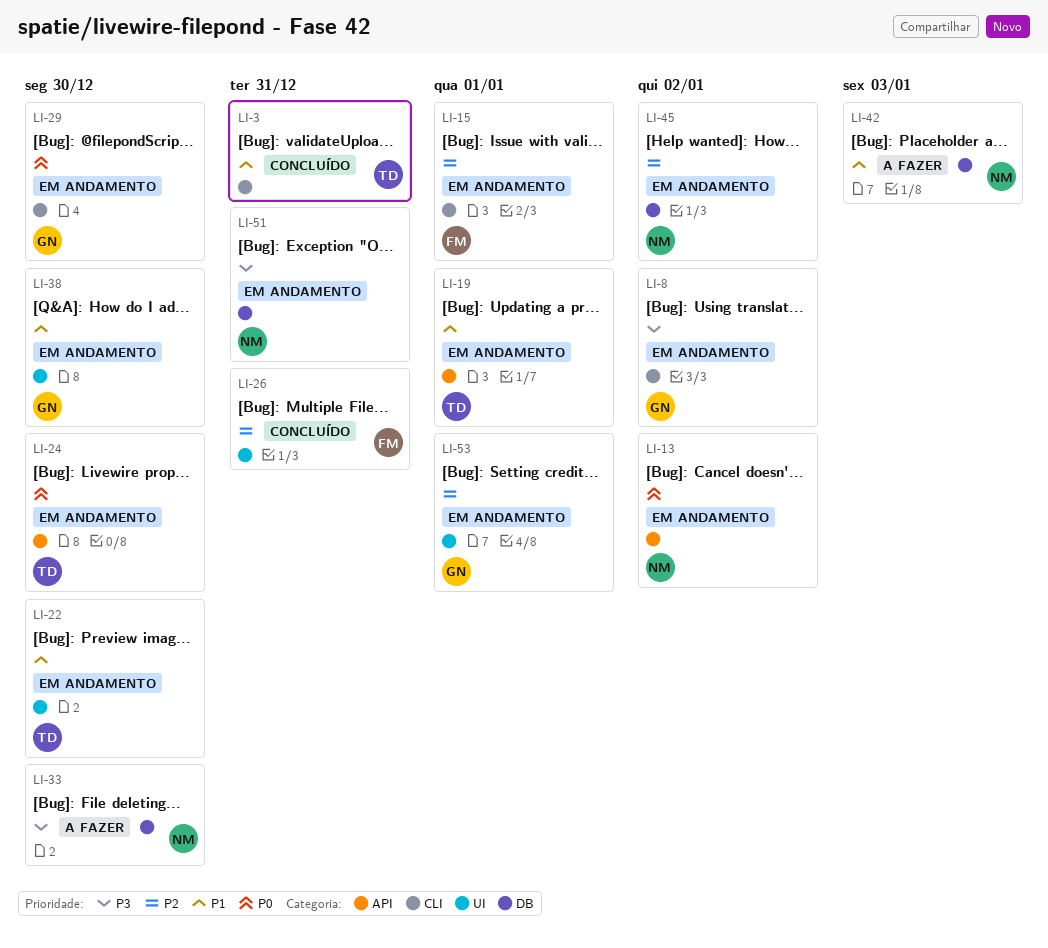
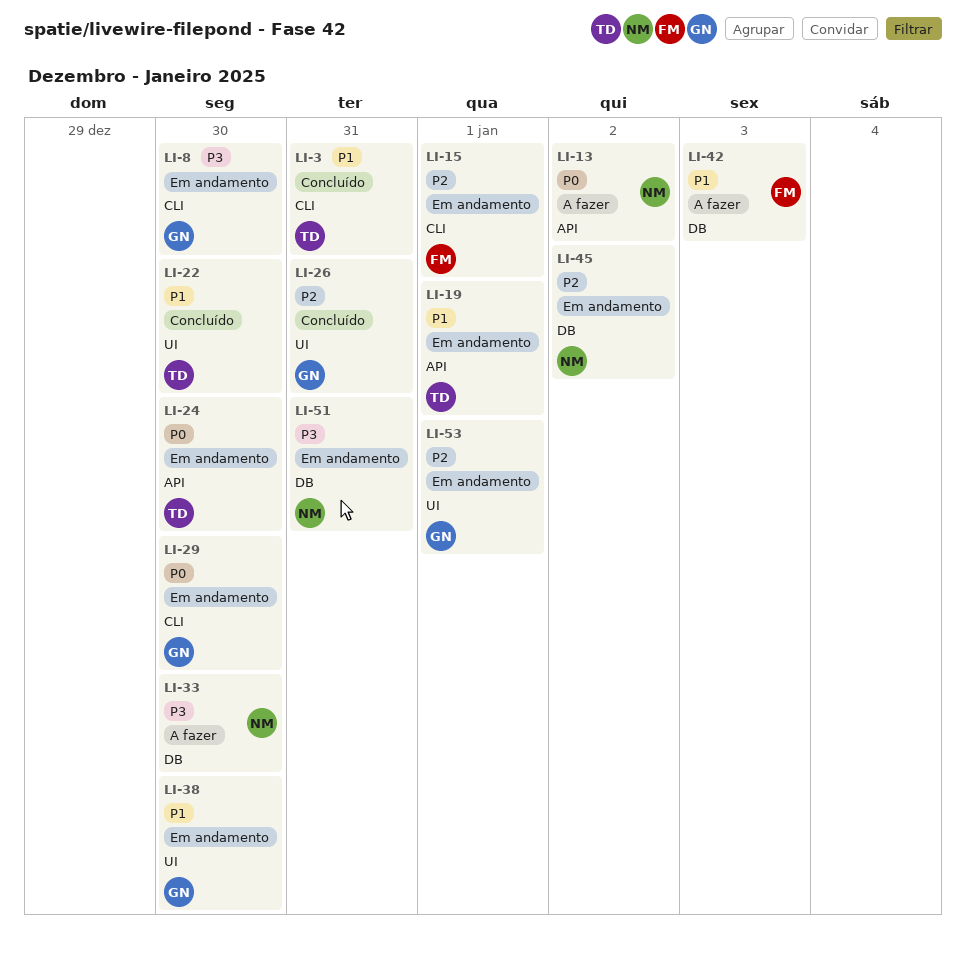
LI-8, due: Jan 2 -> Dec 30
LI-13, status: Em andamento -> A fazer
LI-22, status: Em andamento -> Concluído
LI-26, owner: FM -> GN
LI-42, owner: NM -> FM

